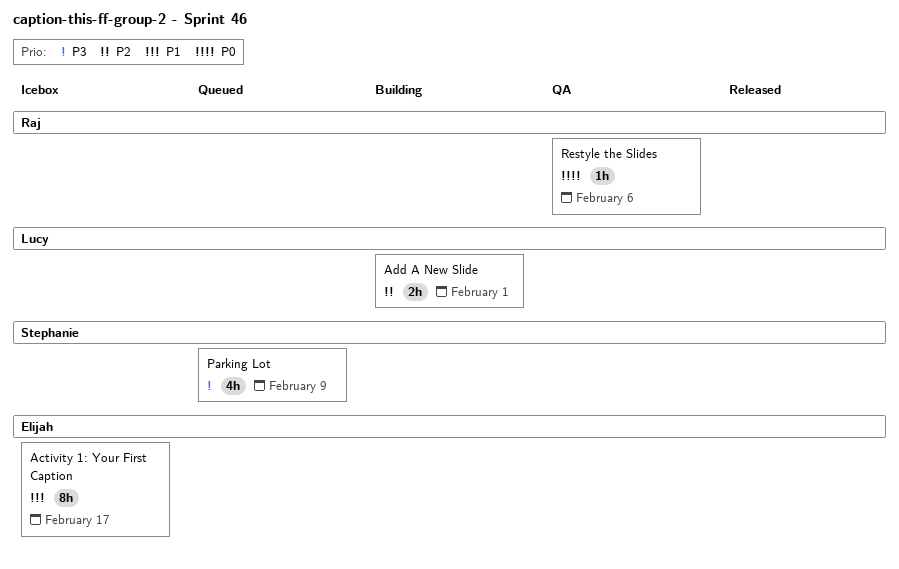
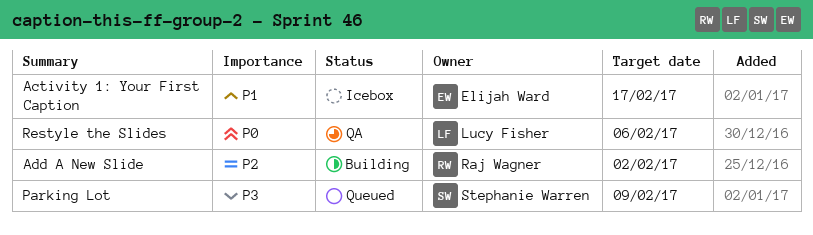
Add A New Slide, owner: Lucy Fisher -> Raj Wagner
Add A New Slide, due: Feb 1 -> Feb 2
Restyle the Slides, owner: Raj Wagner -> Lucy Fisher

